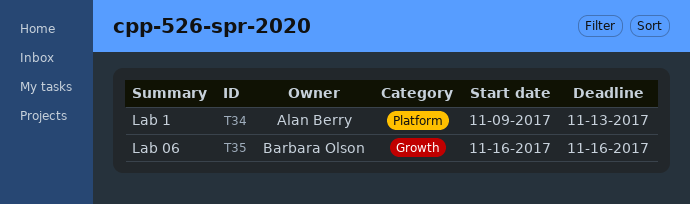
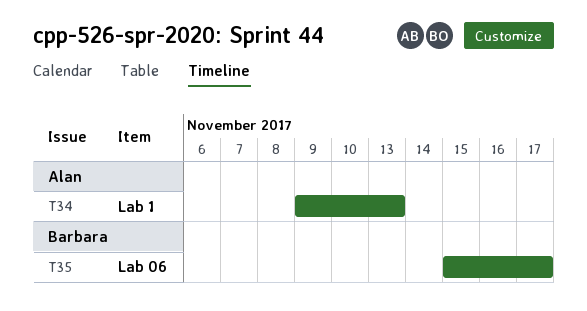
T35, start: Nov 16 -> Nov 15
T35, due: Nov 16 -> Nov 17

